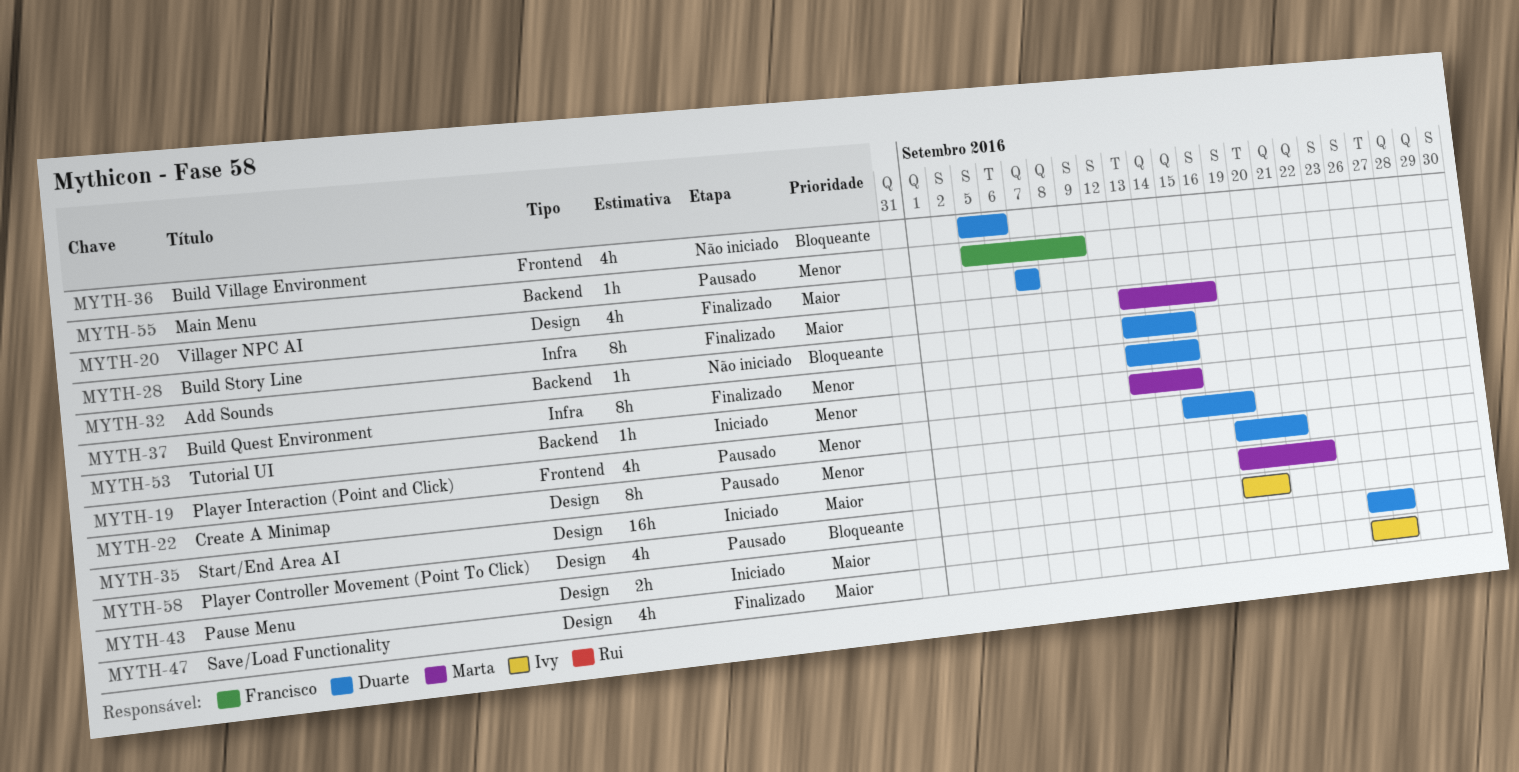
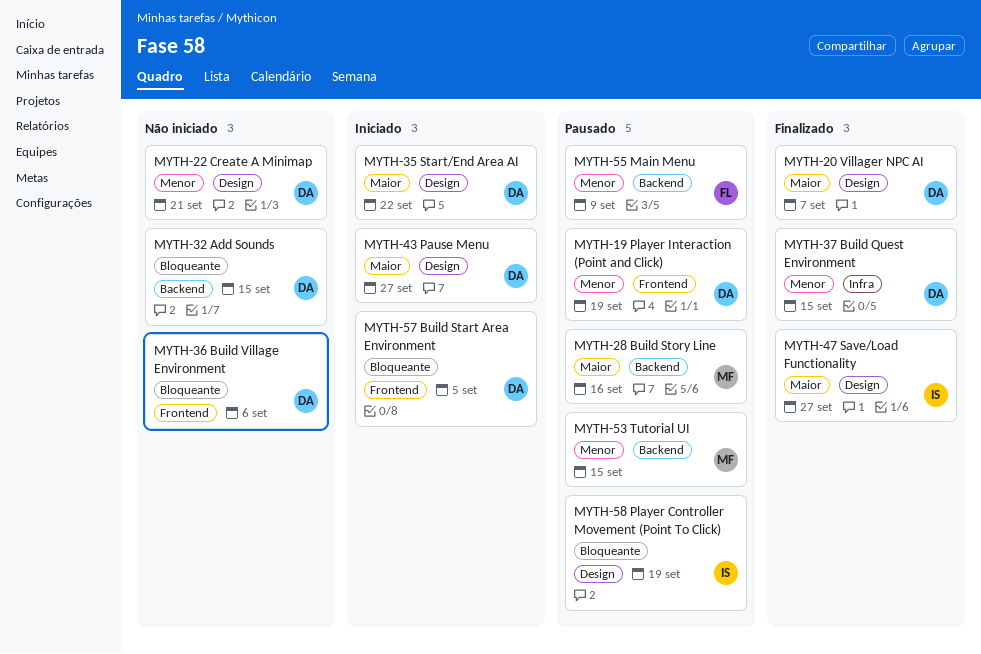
MYTH-22, status: Pausado -> Não iniciado
MYTH-28, status: Finalizado -> Pausado
MYTH-28, label: Infra -> Backend
MYTH-35, owner: Marta -> Duarte
MYTH-53, status: Iniciado -> Pausado
MYTH-57: none -> present
MYTH-58, due: Sep 20 -> Sep 19

